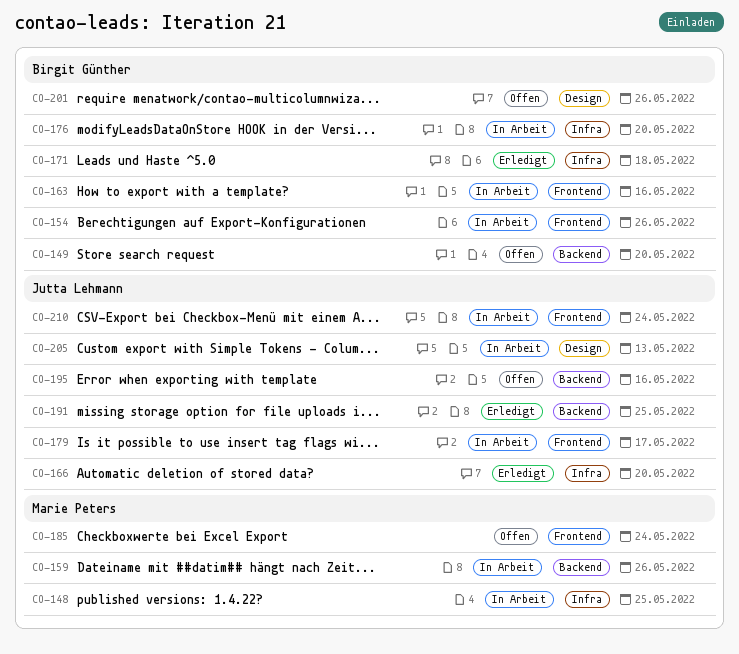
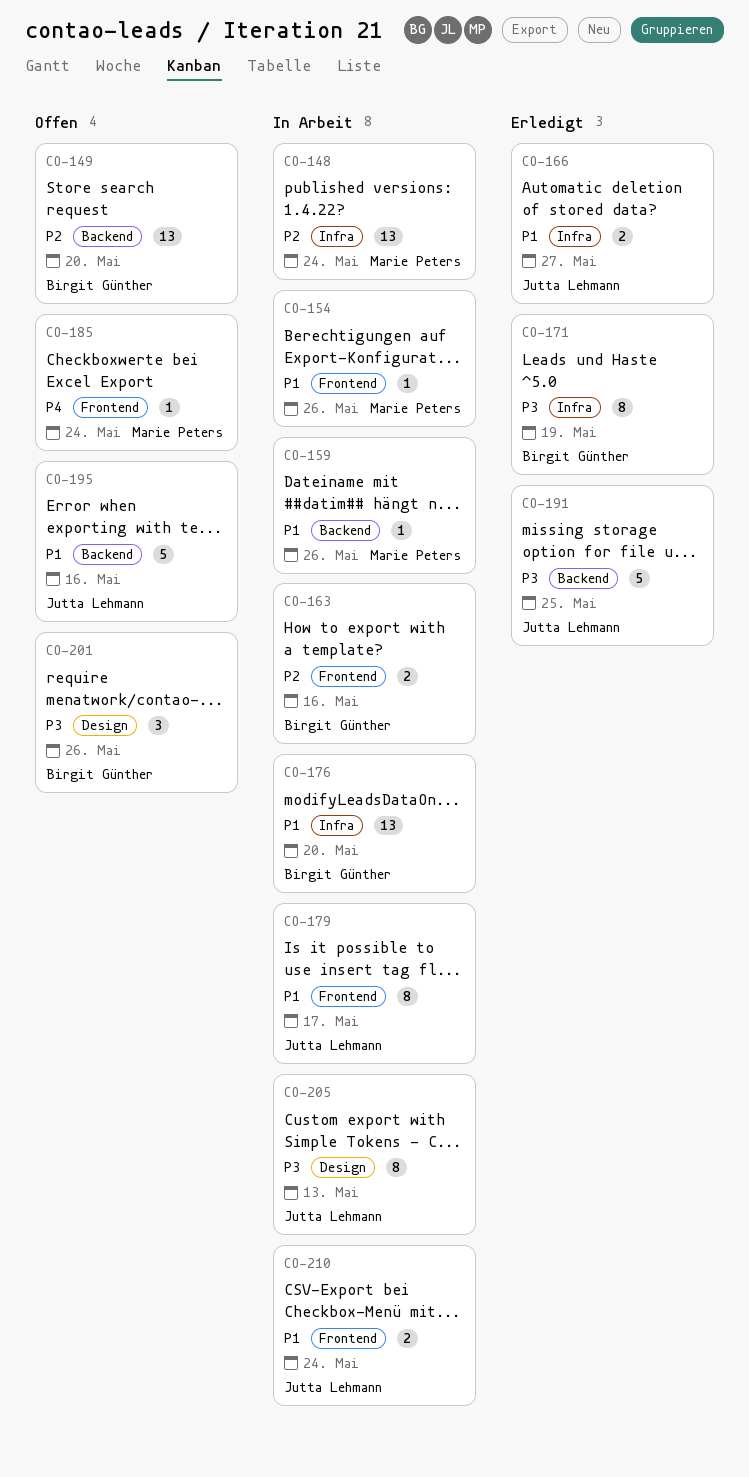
CO-148, due: May 25 -> May 24
CO-154, owner: Birgit Günther -> Marie Peters
CO-166, due: May 20 -> May 27
CO-171, due: May 18 -> May 19

